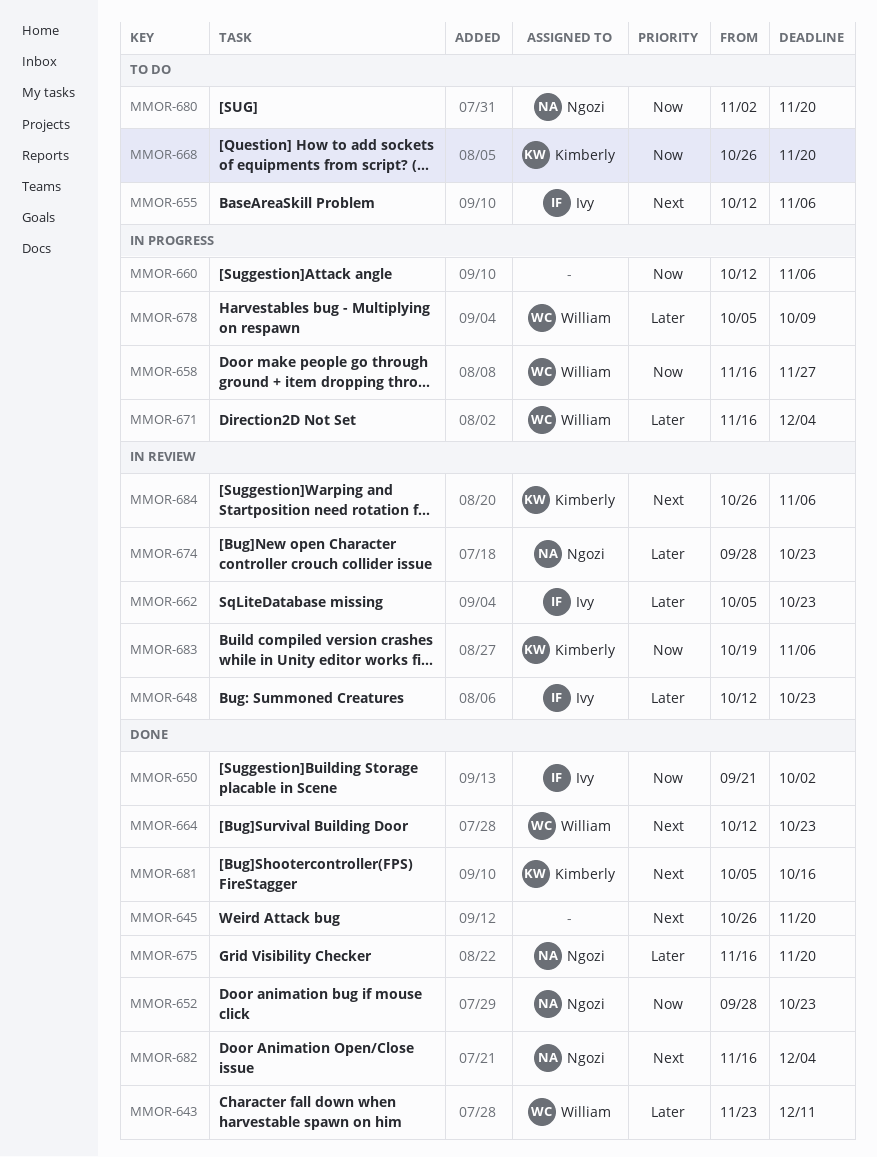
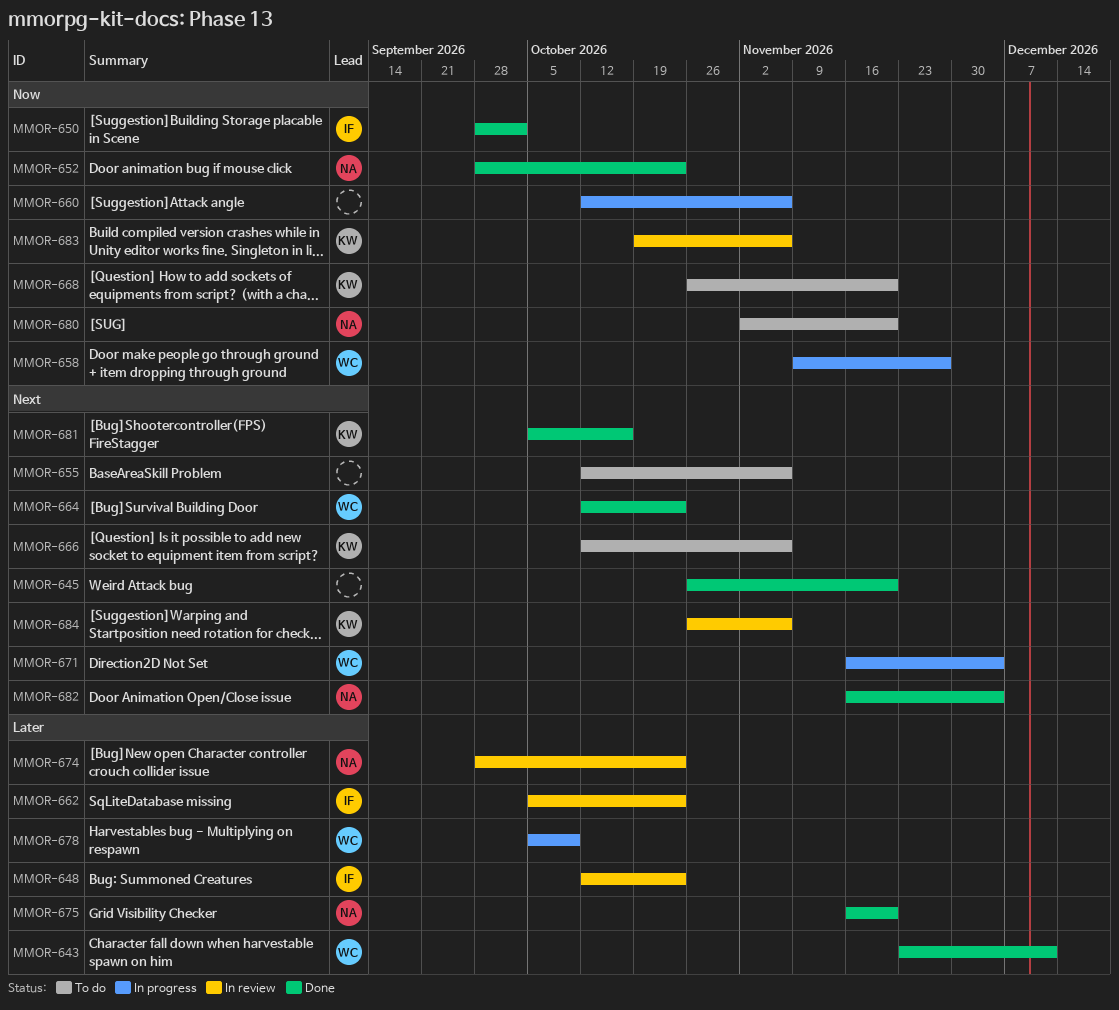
MMOR-650, start: Sep 21 -> Sep 28
MMOR-655, owner: Ivy -> none
MMOR-658, start: Nov 16 -> Nov 9
MMOR-666: none -> present
MMOR-671, priority: Later -> Next

